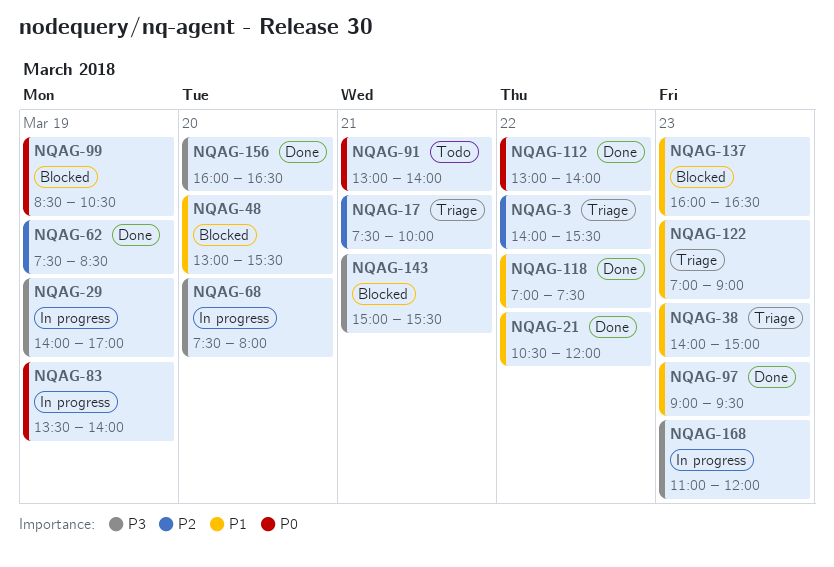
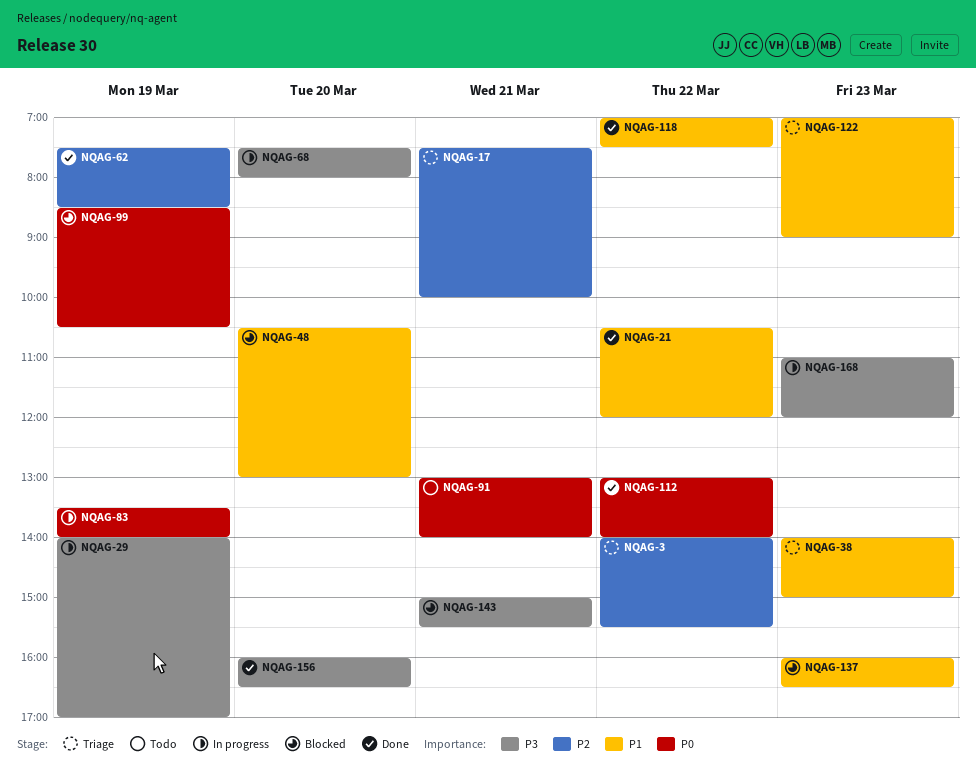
NQAG-48, begins: 13:00 -> 10:30
NQAG-48, ends: 15:30 -> 13:00
NQAG-97: present -> none

